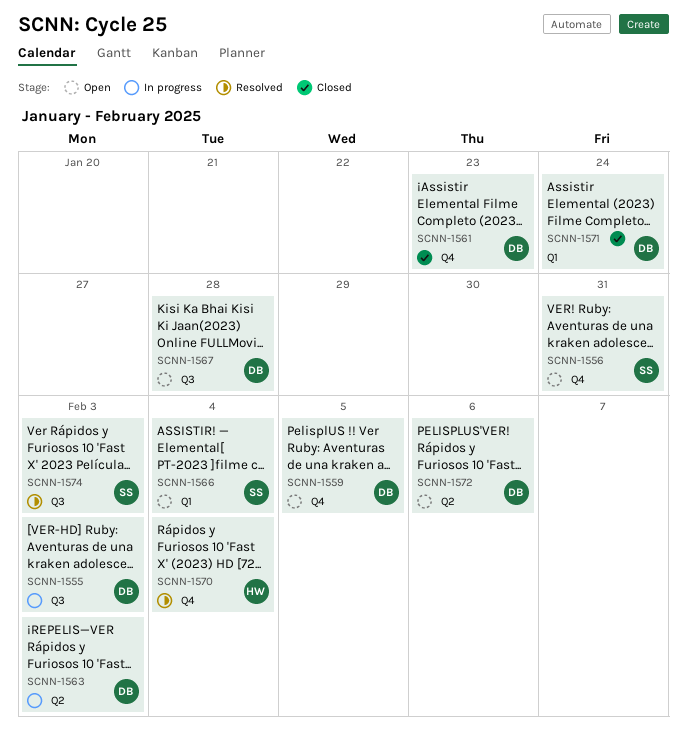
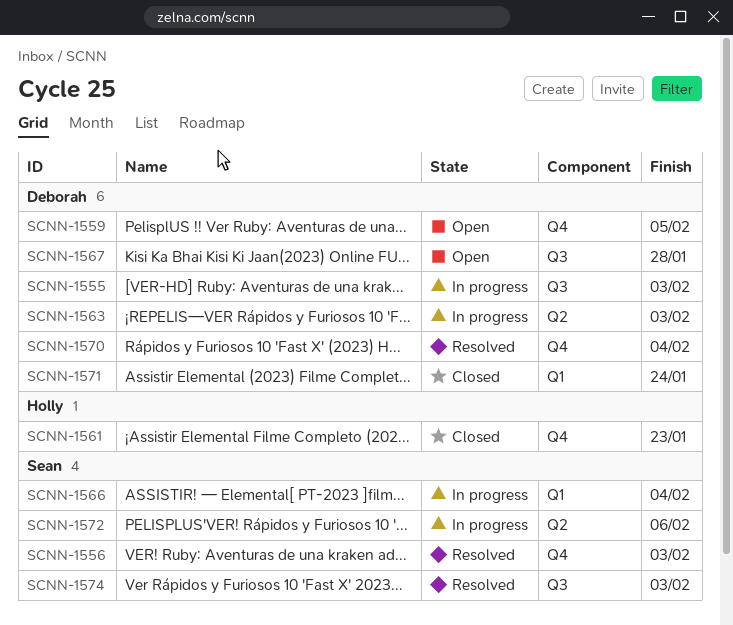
SCNN-1556, status: Open -> Resolved
SCNN-1556, due: Jan 31 -> Feb 3
SCNN-1561, owner: Deborah -> Holly
SCNN-1566, status: Open -> In progress
SCNN-1570, owner: Holly -> Deborah
SCNN-1572, status: Open -> In progress
SCNN-1572, owner: Deborah -> Sean

